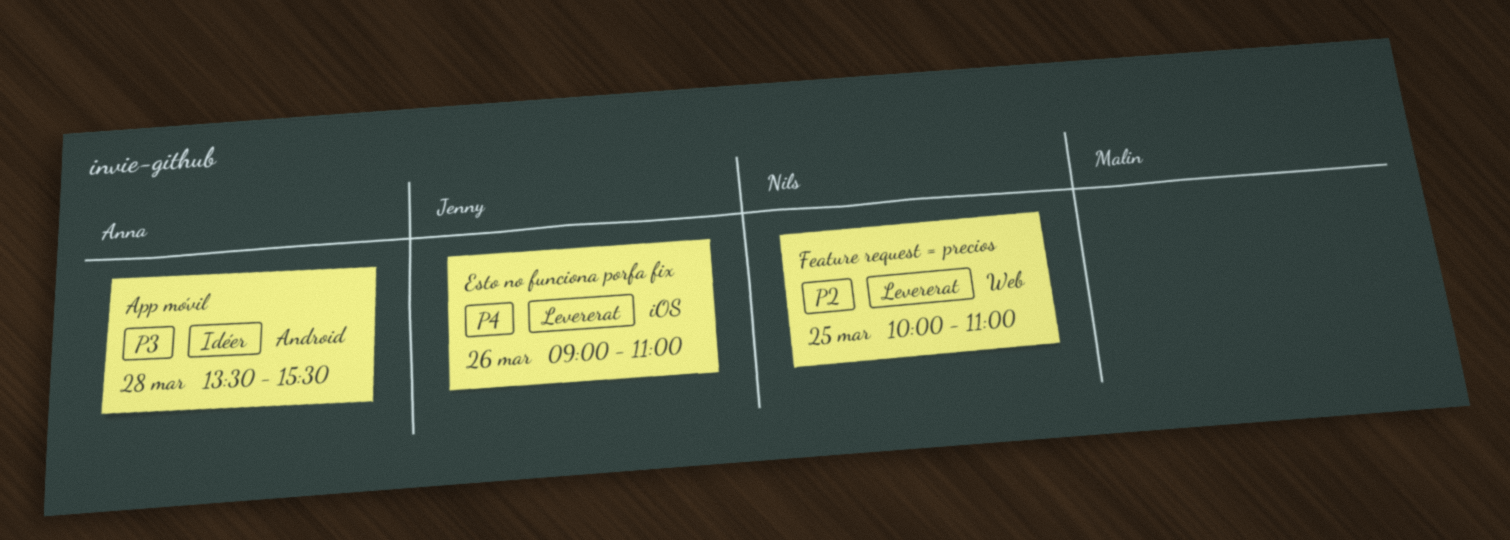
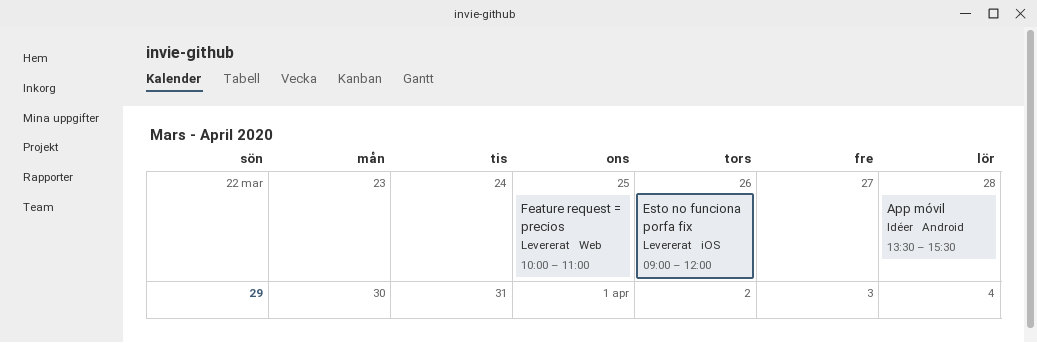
Esto no funciona porfa fix, ends: 11:00 -> 12:00

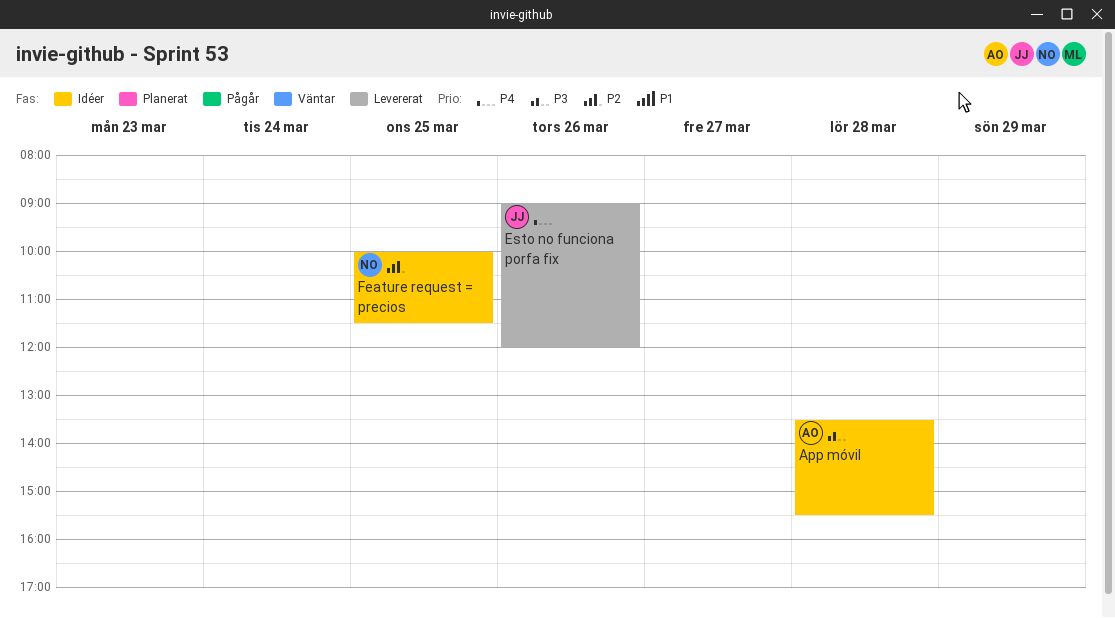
Feature request = precios, status: Levererat -> Idéer
Feature request = precios, ends: 11:00 -> 11:30

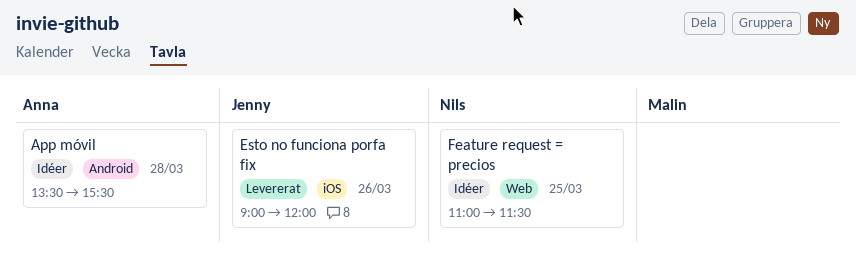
Feature request = precios, begins: 10:00 -> 11:00

